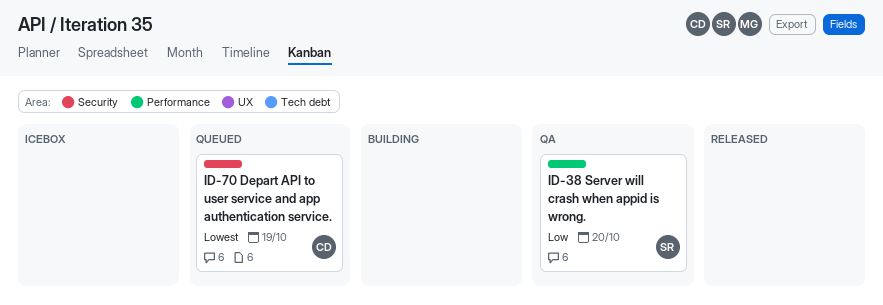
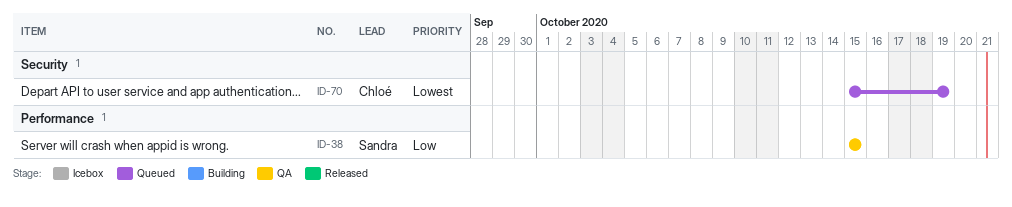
ID-38, due: Oct 20 -> Oct 15

